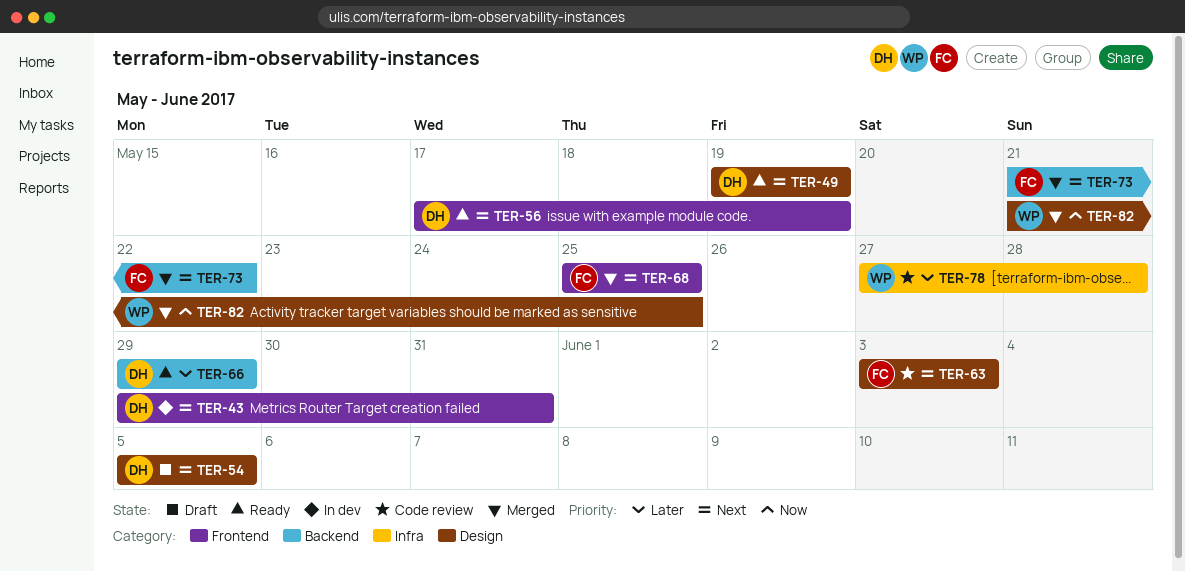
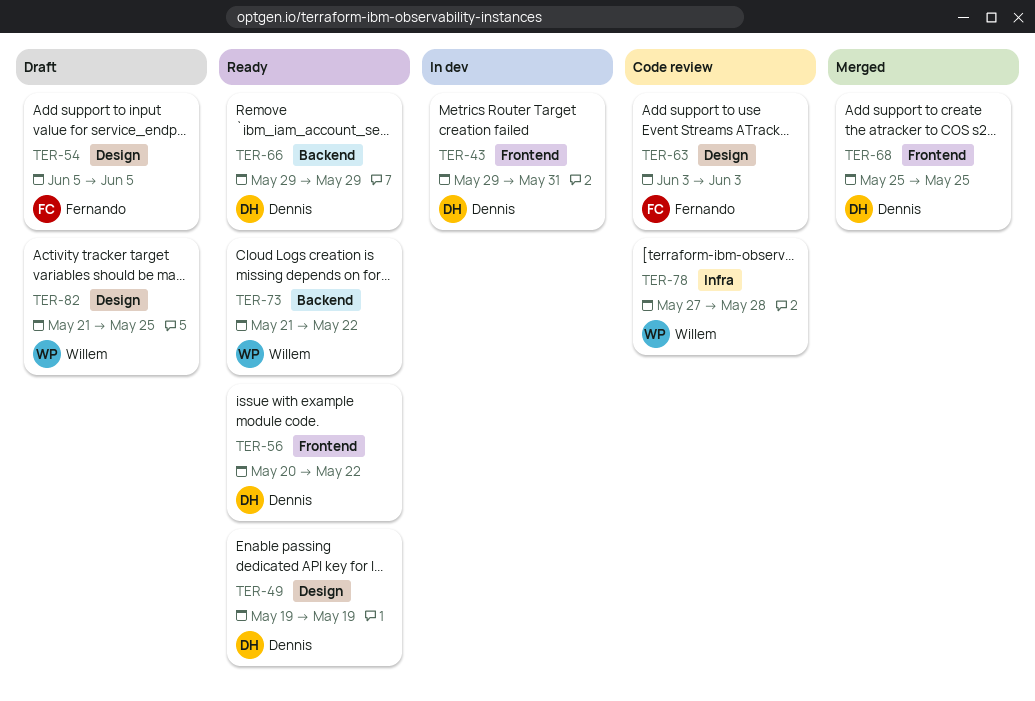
TER-54, owner: Dennis -> Fernando
TER-56, start: May 17 -> May 20
TER-56, due: May 19 -> May 22
TER-68, owner: Fernando -> Dennis
TER-73, status: Merged -> Ready
TER-73, owner: Fernando -> Willem
TER-82, status: Merged -> Draft

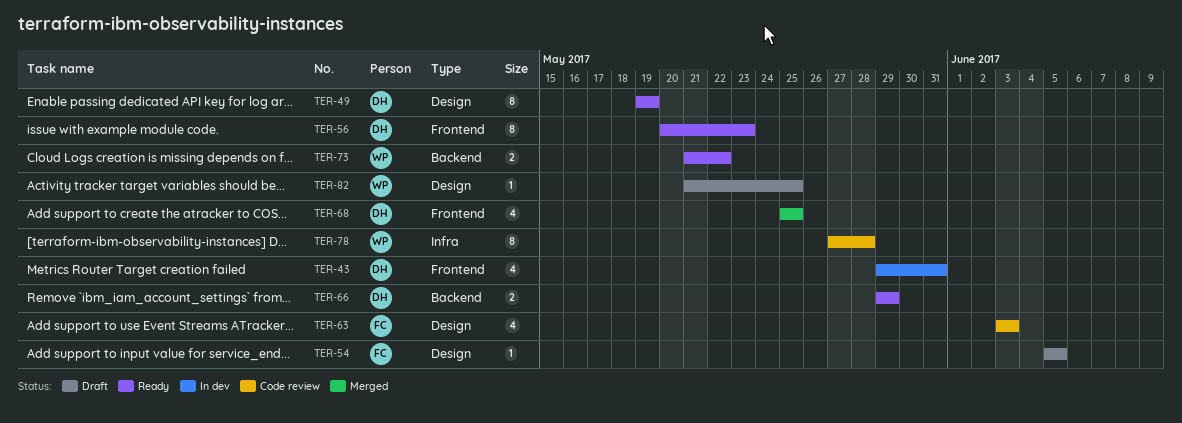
TER-56, due: May 22 -> May 23

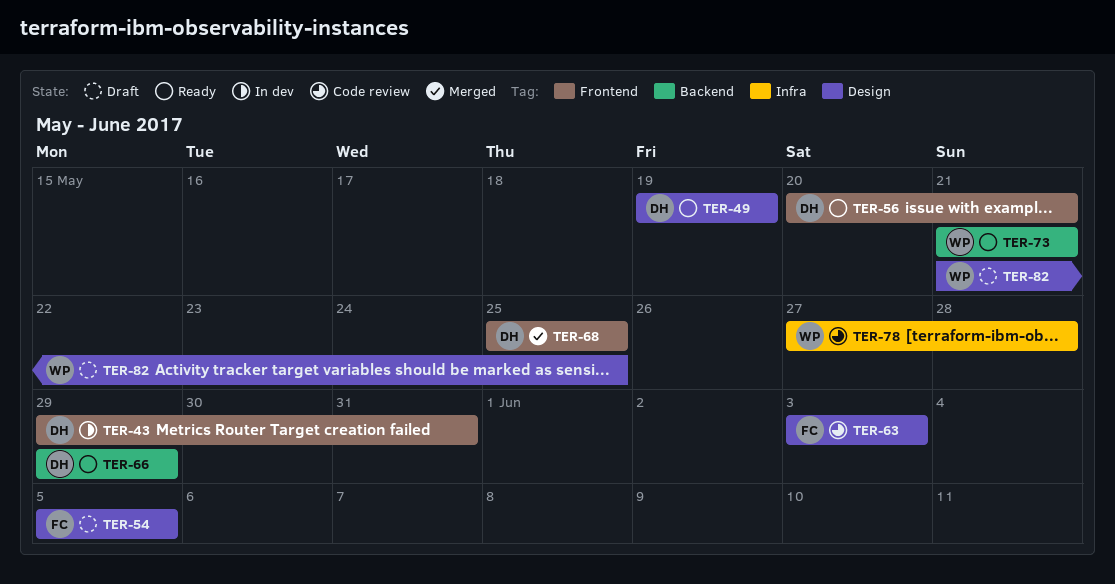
TER-56, due: May 23 -> May 21
TER-73, due: May 22 -> May 21

